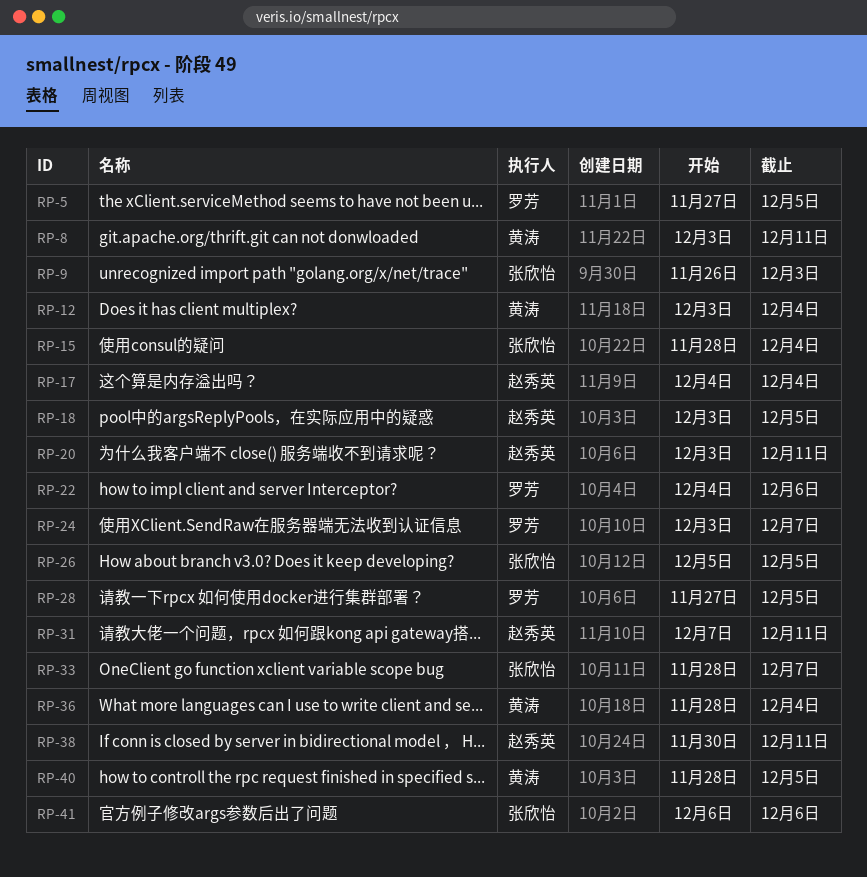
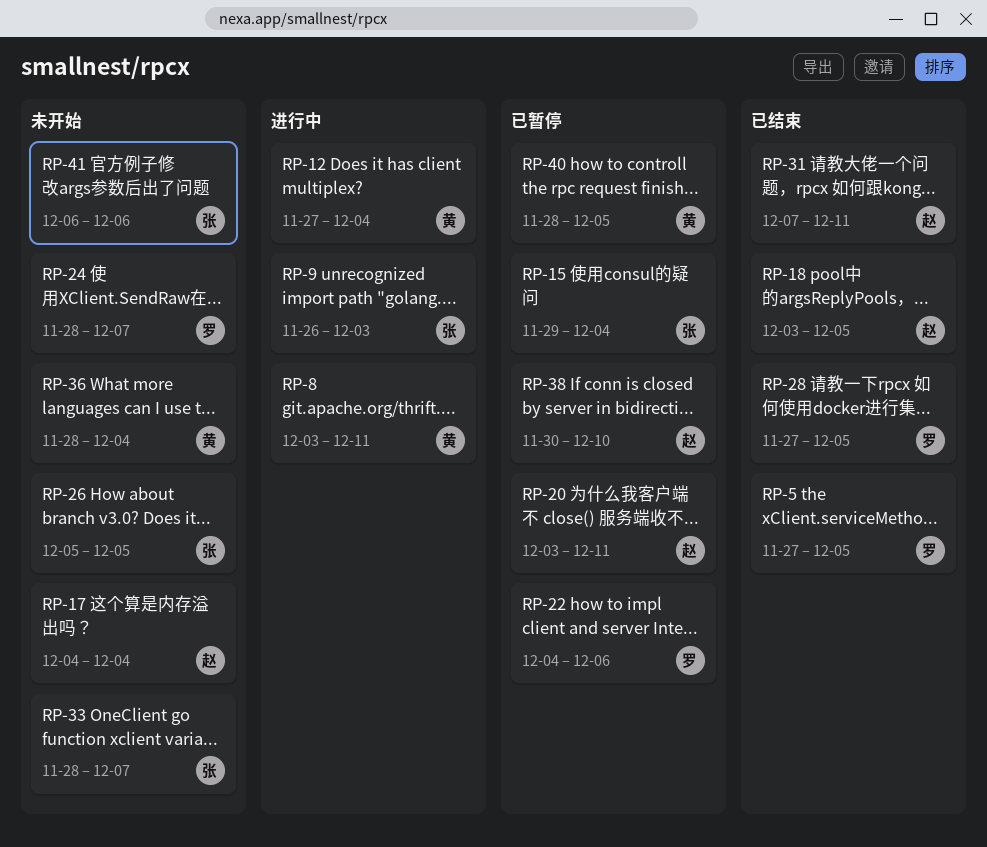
RP-12, start: Dec 3 -> Nov 27
RP-15, start: Nov 28 -> Nov 29
RP-24, start: Dec 3 -> Nov 28
RP-38, due: Dec 11 -> Dec 10

